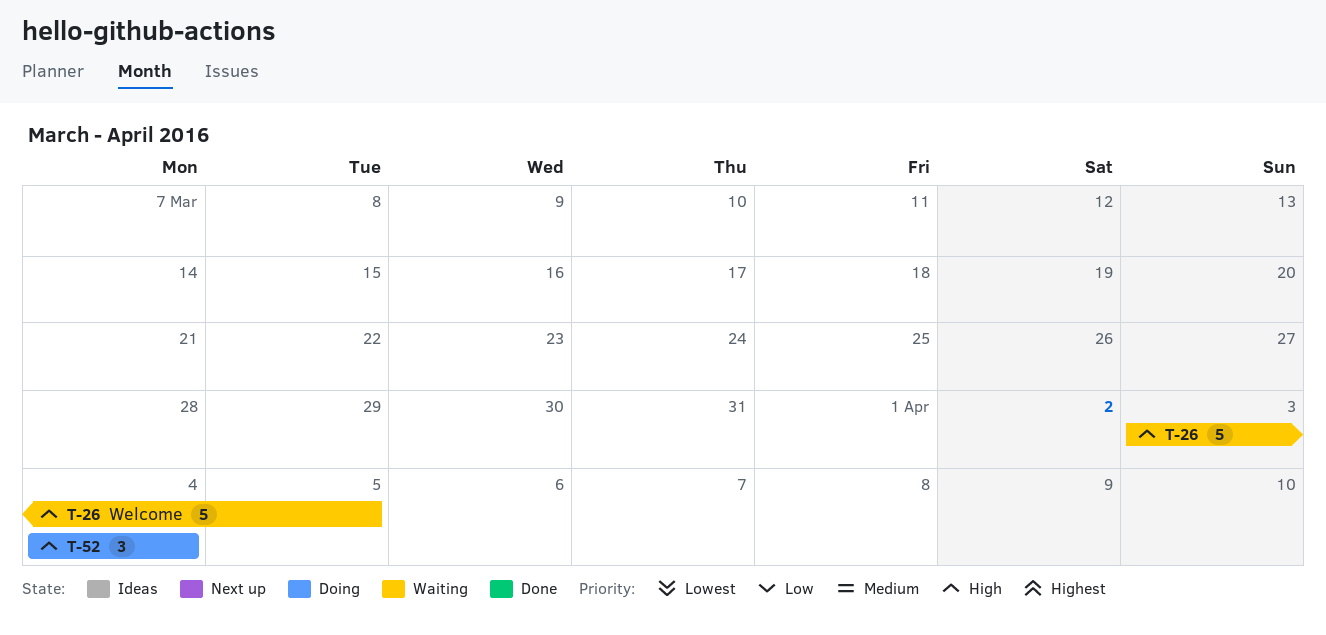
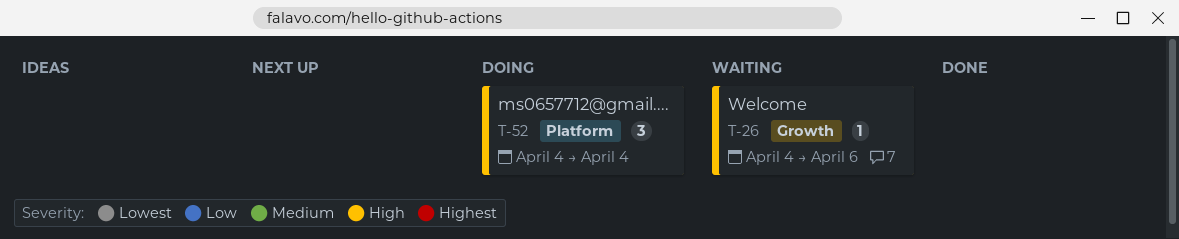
T-26, estimate: 5 -> 1
T-26, start: Apr 3 -> Apr 4
T-26, due: Apr 5 -> Apr 6

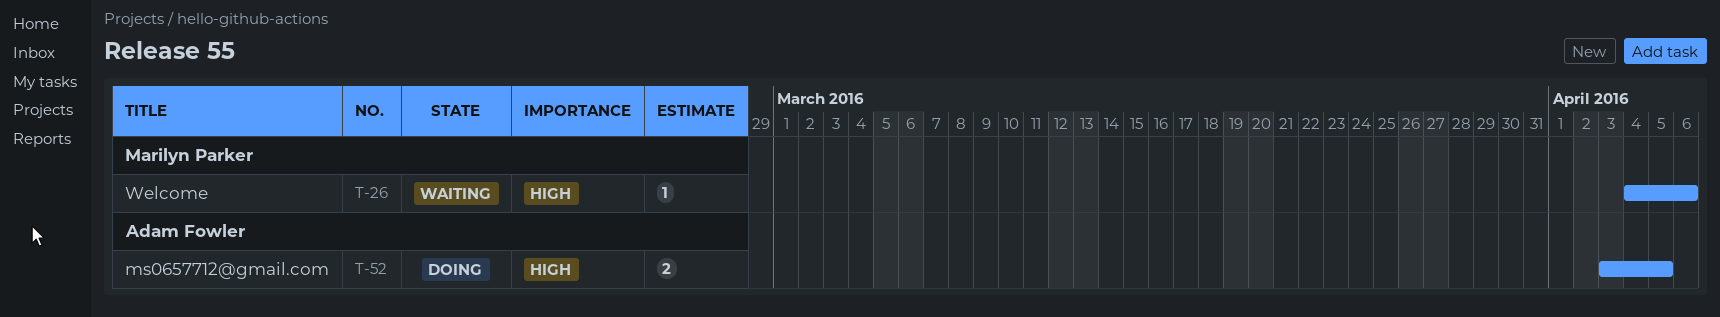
T-52, estimate: 3 -> 2
T-52, start: Apr 4 -> Apr 3
T-52, due: Apr 4 -> Apr 5

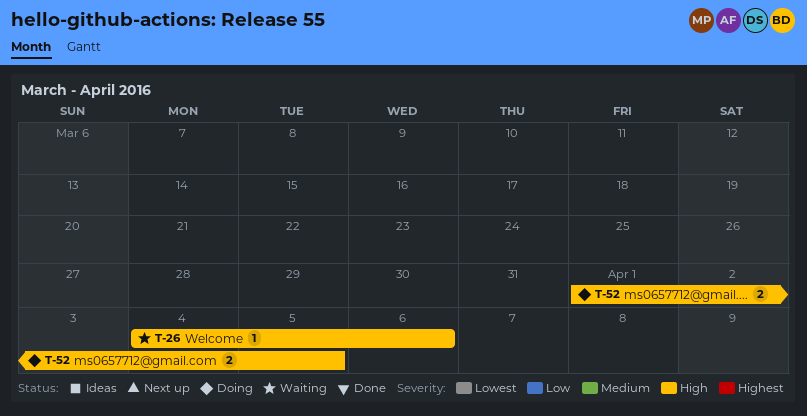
T-52, start: Apr 3 -> Apr 1

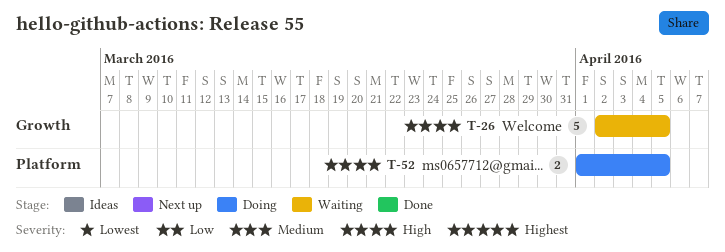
T-26, estimate: 1 -> 5
T-26, start: Apr 4 -> Apr 2
T-26, due: Apr 6 -> Apr 5

